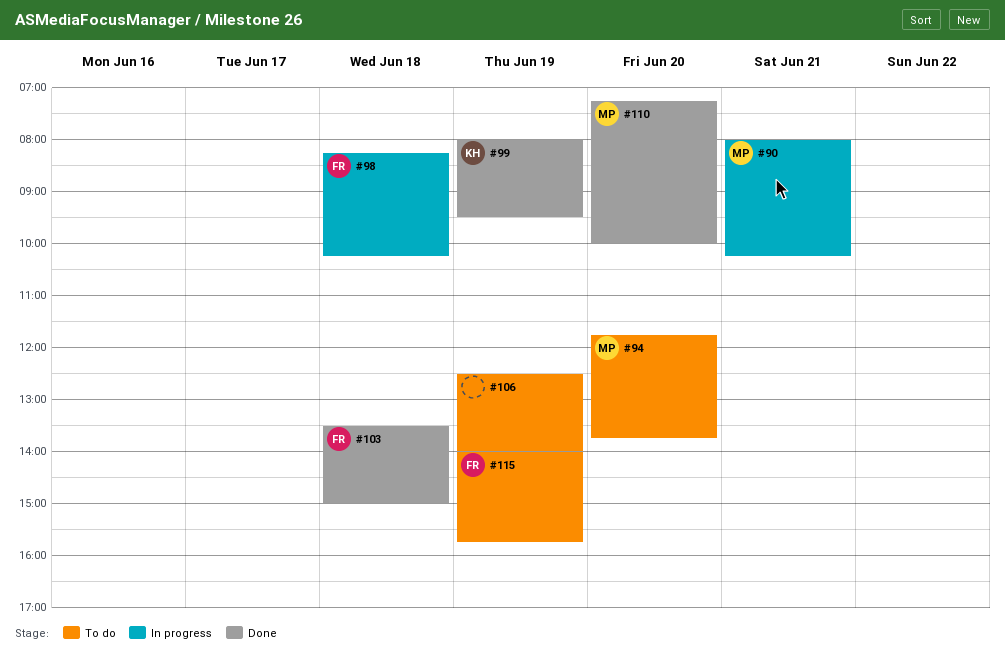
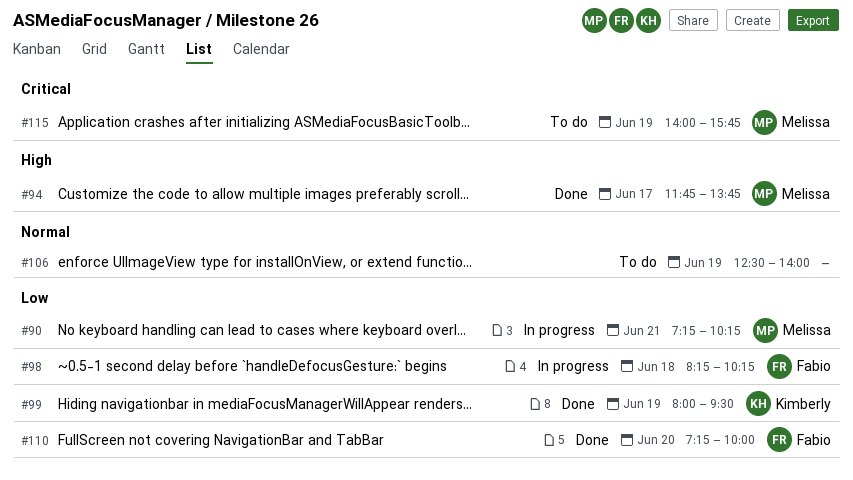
#90, begins: 08:00 -> 07:15
#94, status: To do -> Done
#94, day: Jun 20 -> Jun 17
#103: present -> none
#110, owner: Melissa -> Fabio
#115, owner: Fabio -> Melissa

